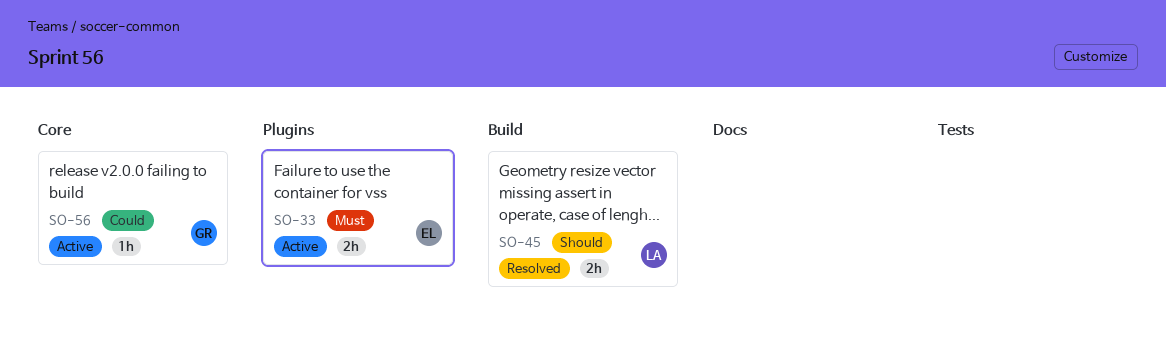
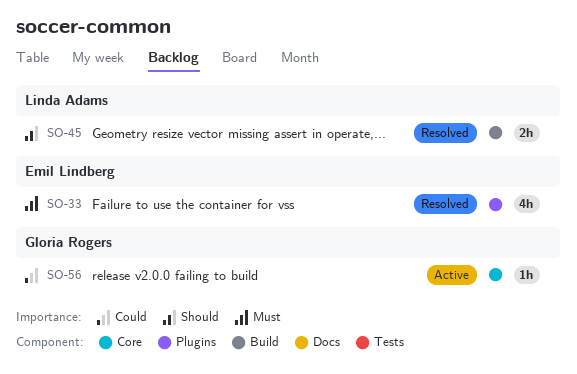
SO-33, status: Active -> Resolved
SO-33, estimate: 2h -> 4h

